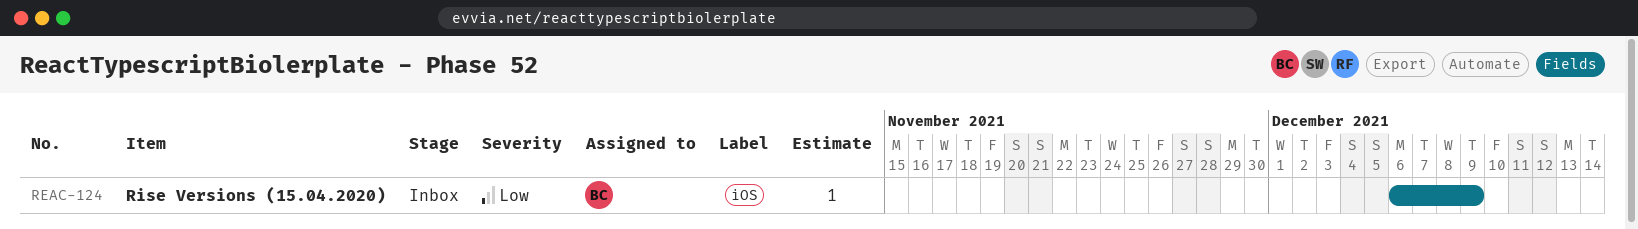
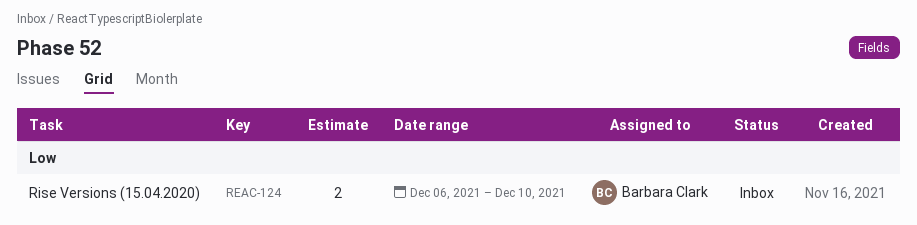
REAC-124, estimate: 1 -> 2
REAC-124, due: Dec 9 -> Dec 10

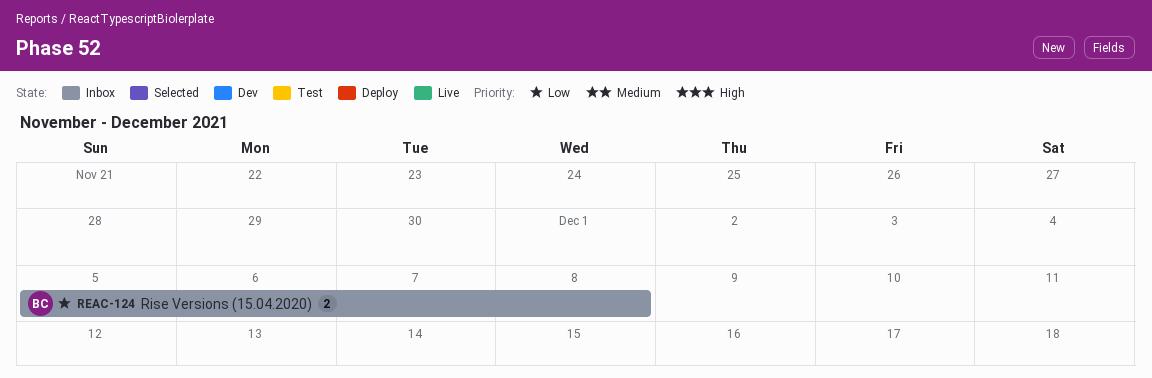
REAC-124, start: Dec 6 -> Dec 5
REAC-124, due: Dec 10 -> Dec 8

